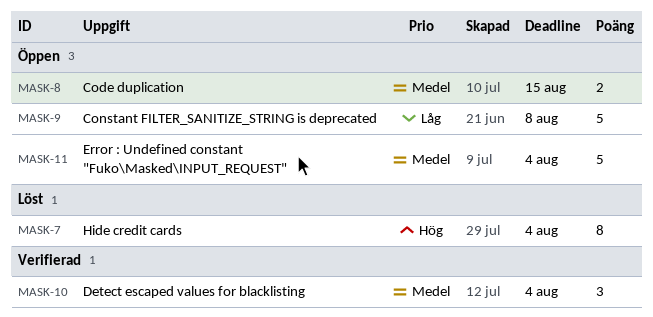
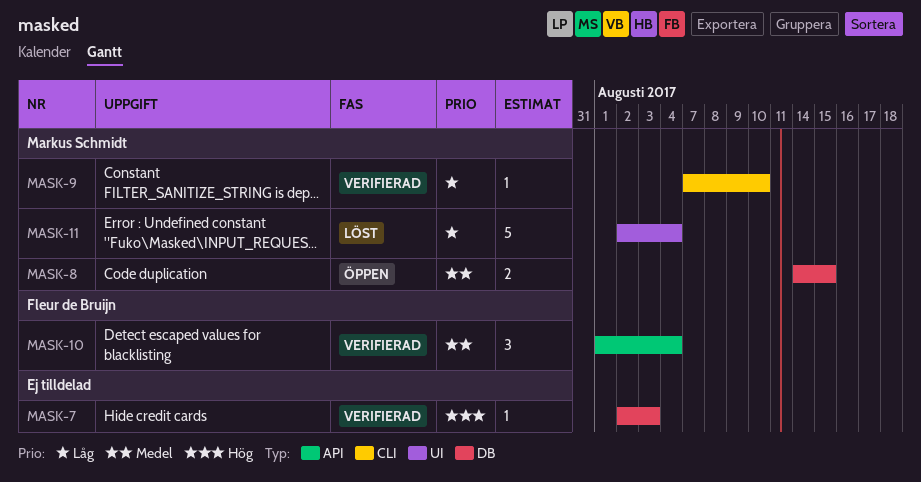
MASK-7, status: Löst -> Verifierad
MASK-7, estimate: 8 -> 1
MASK-7, due: Aug 4 -> Aug 3
MASK-9, status: Öppen -> Verifierad
MASK-9, estimate: 5 -> 1
MASK-9, due: Aug 8 -> Aug 10
MASK-11, status: Öppen -> Löst
MASK-11, priority: Medel -> Låg

